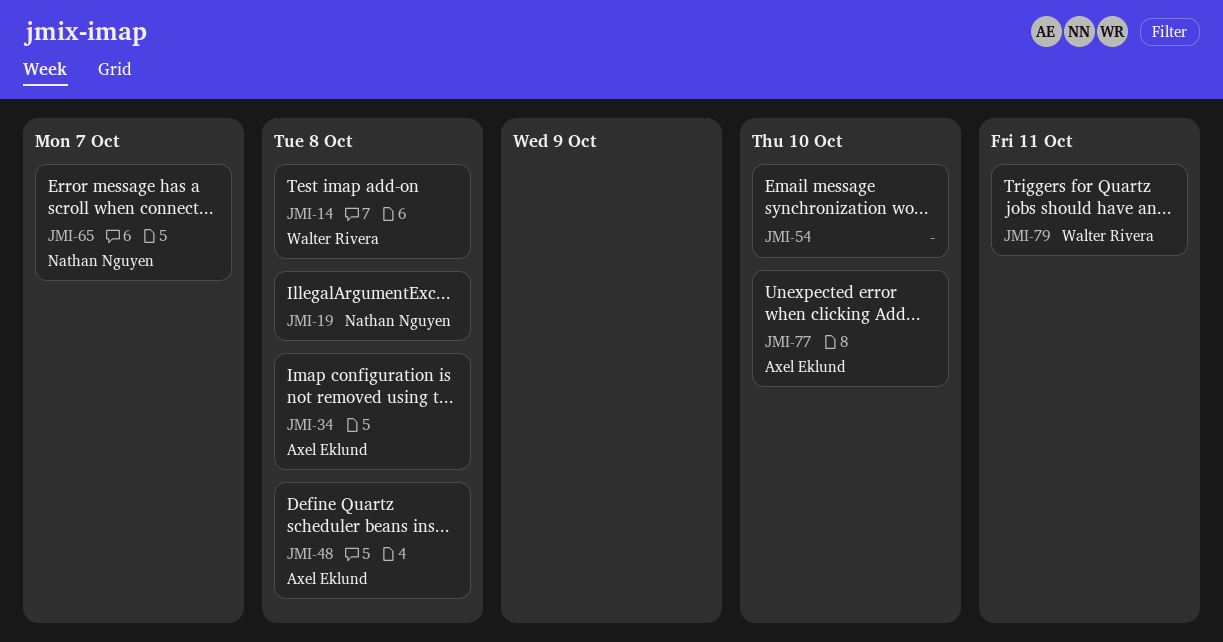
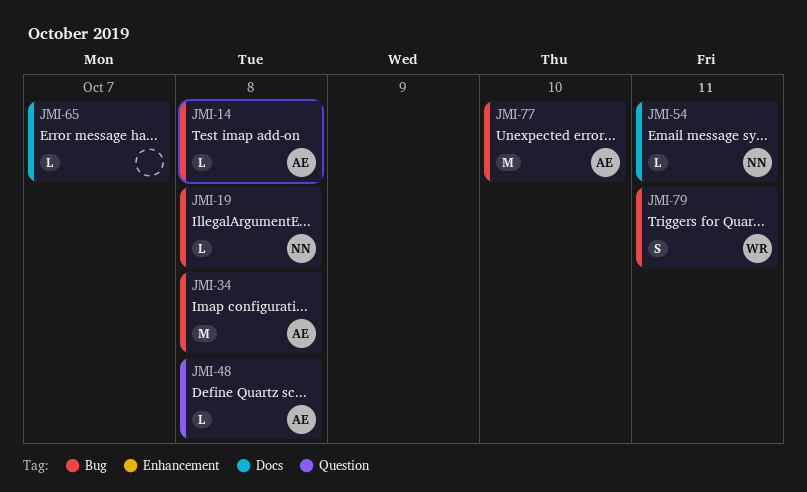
JMI-14, owner: Walter Rivera -> Axel Eklund
JMI-54, owner: none -> Nathan Nguyen
JMI-54, due: Oct 10 -> Oct 11
JMI-65, owner: Nathan Nguyen -> none

